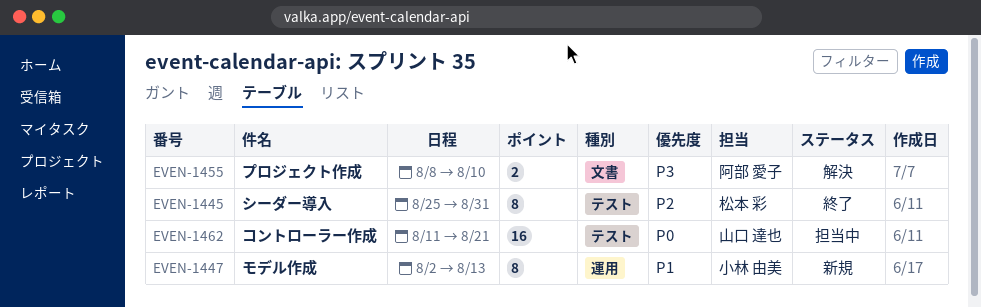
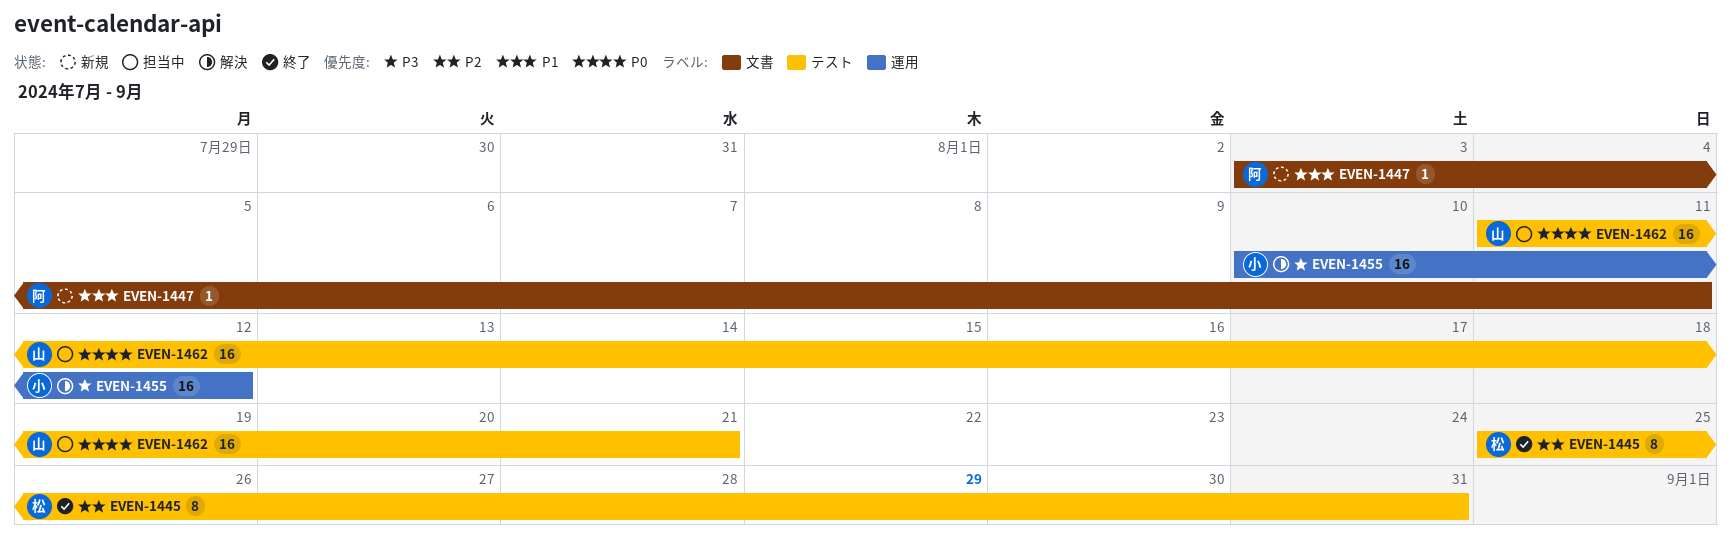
EVEN-1447, owner: 小林 由美 -> 阿部 愛子
EVEN-1447, label: 運用 -> 文書
EVEN-1447, estimate: 8 -> 1
EVEN-1447, start: Aug 2 -> Aug 3
EVEN-1447, due: Aug 13 -> Aug 11
EVEN-1455, owner: 阿部 愛子 -> 小林 由美
EVEN-1455, label: 文書 -> 運用
EVEN-1455, estimate: 2 -> 16
EVEN-1455, start: Aug 8 -> Aug 10
EVEN-1455, due: Aug 10 -> Aug 12

